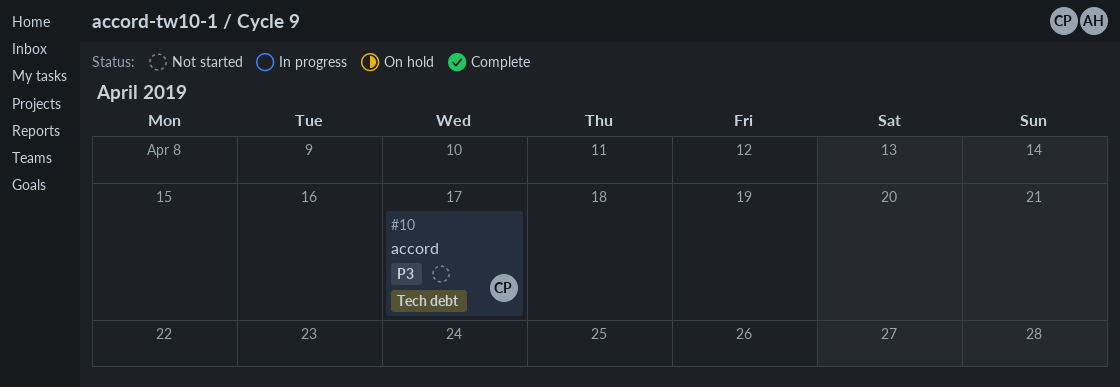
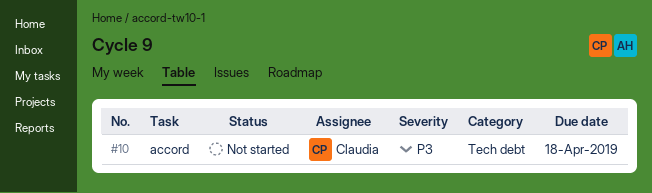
#10, due: Apr 17 -> Apr 18

